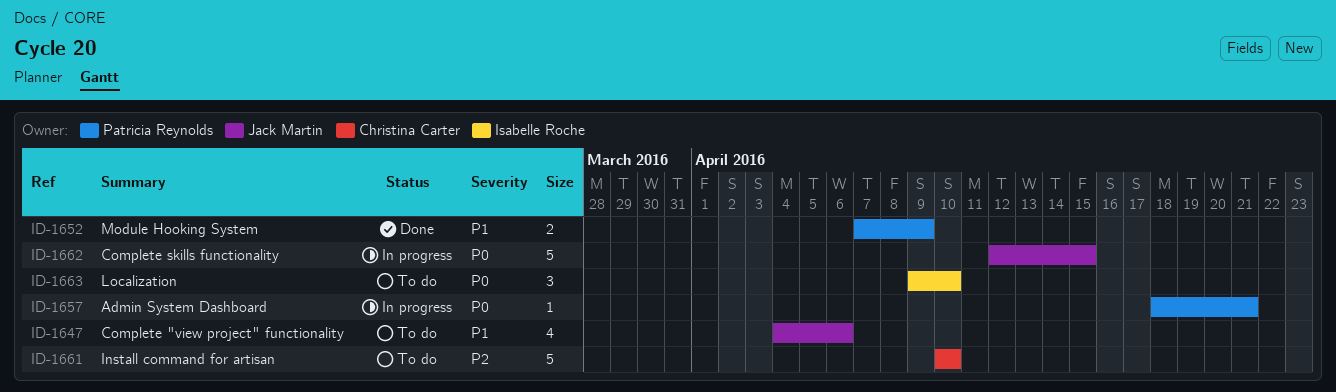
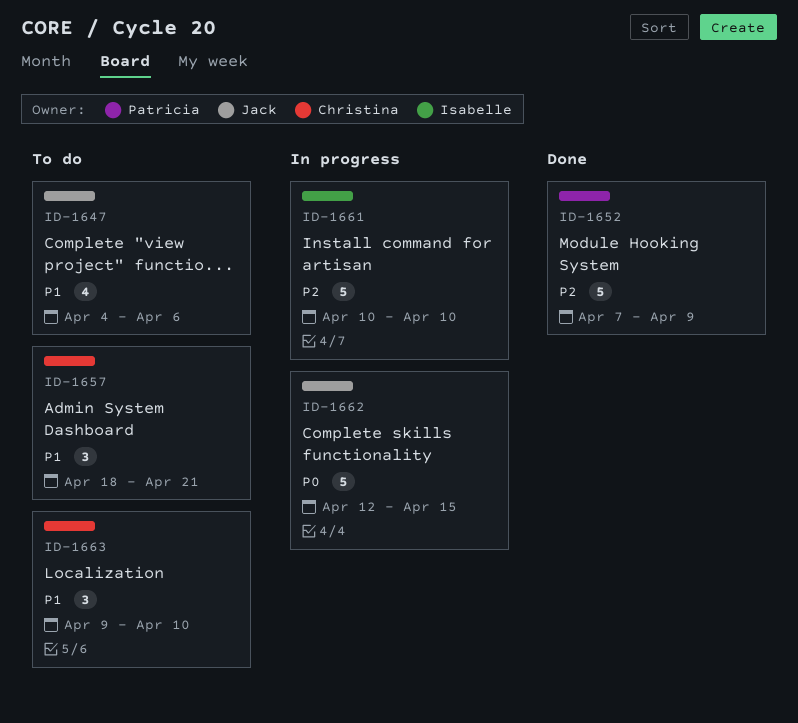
ID-1652, priority: P1 -> P2
ID-1652, estimate: 2 -> 5
ID-1657, status: In progress -> To do
ID-1657, owner: Patricia Reynolds -> Christina Carter
ID-1657, priority: P0 -> P1
ID-1657, estimate: 1 -> 3
ID-1661, status: To do -> In progress
ID-1661, owner: Christina Carter -> Isabelle Roche
ID-1663, owner: Isabelle Roche -> Christina Carter
ID-1663, priority: P0 -> P1

